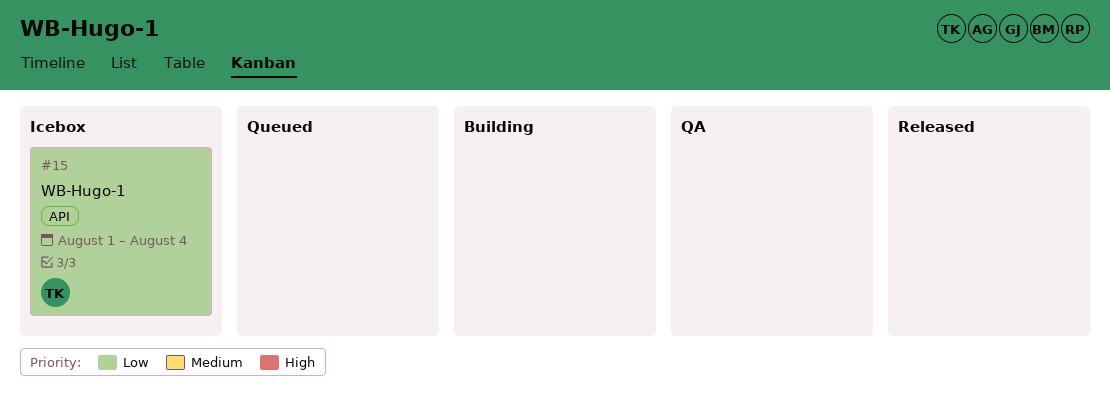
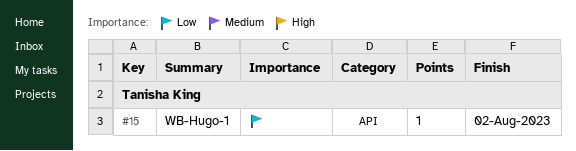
#15, due: Aug 4 -> Aug 2

